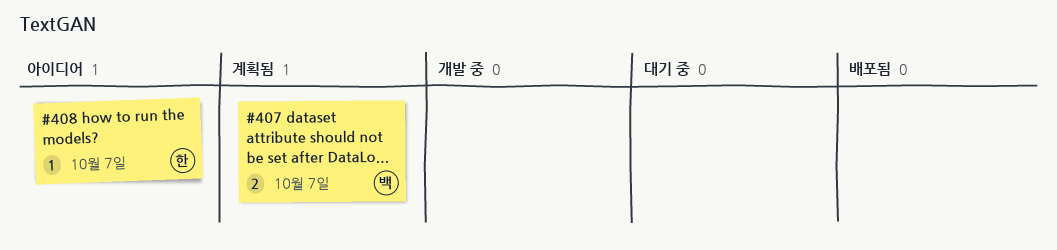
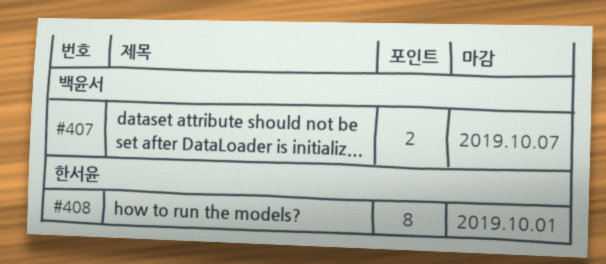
#408, estimate: 1 -> 8
#408, due: Oct 7 -> Oct 1

